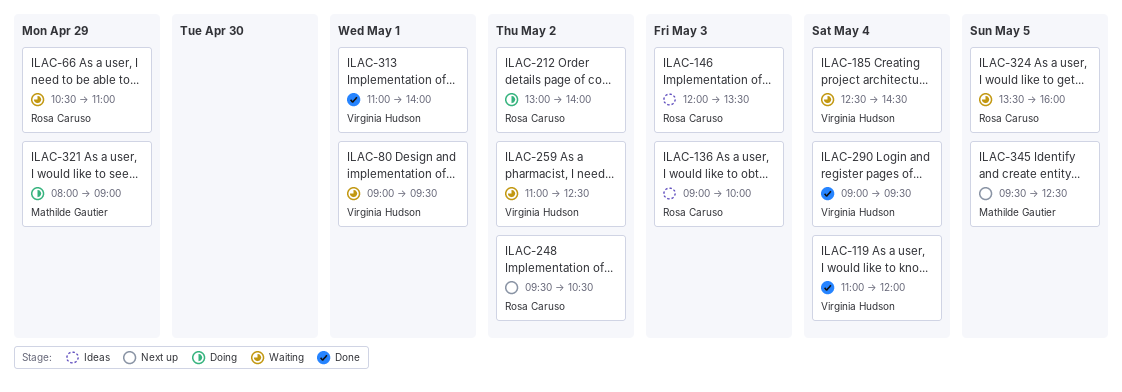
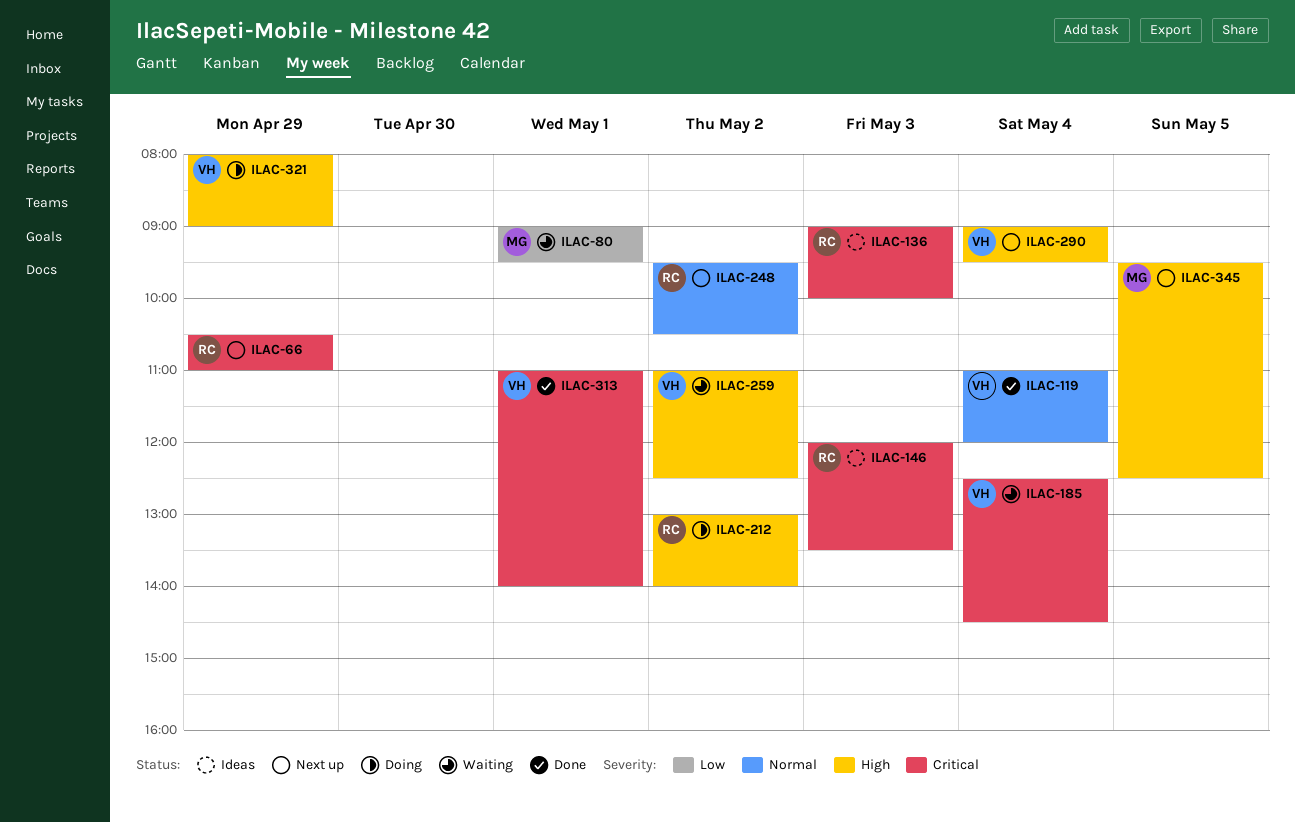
ILAC-66, status: Waiting -> Next up
ILAC-80, owner: Virginia Hudson -> Mathilde Gautier
ILAC-290, status: Done -> Next up
ILAC-321, owner: Mathilde Gautier -> Virginia Hudson
ILAC-324: present -> none

